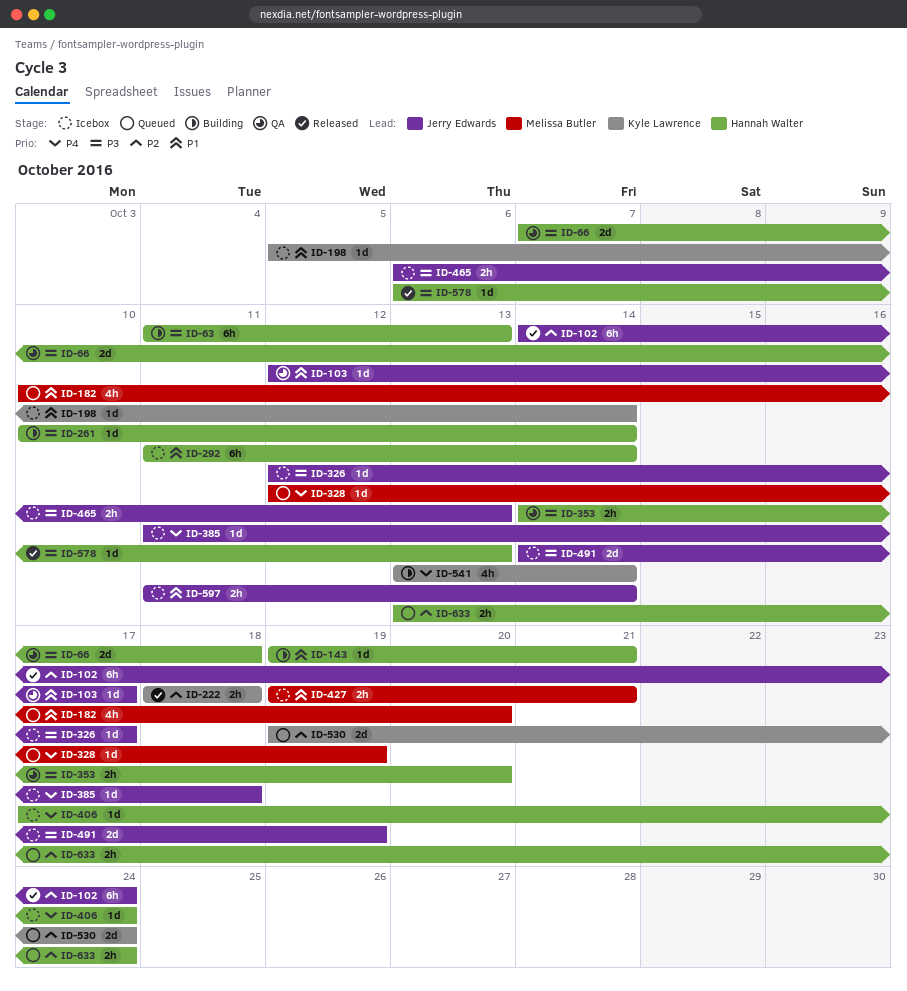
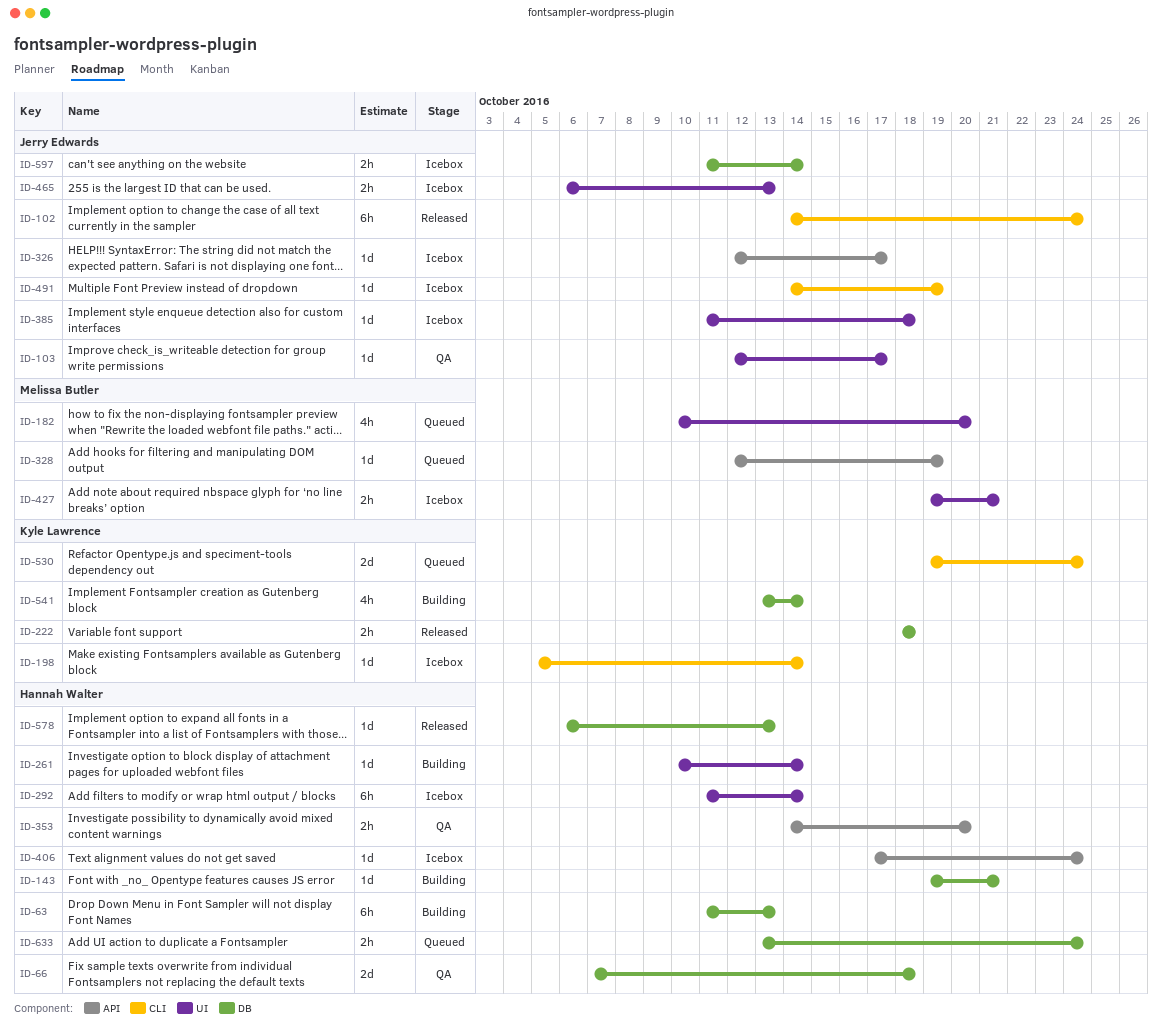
ID-491, estimate: 2d -> 1d

